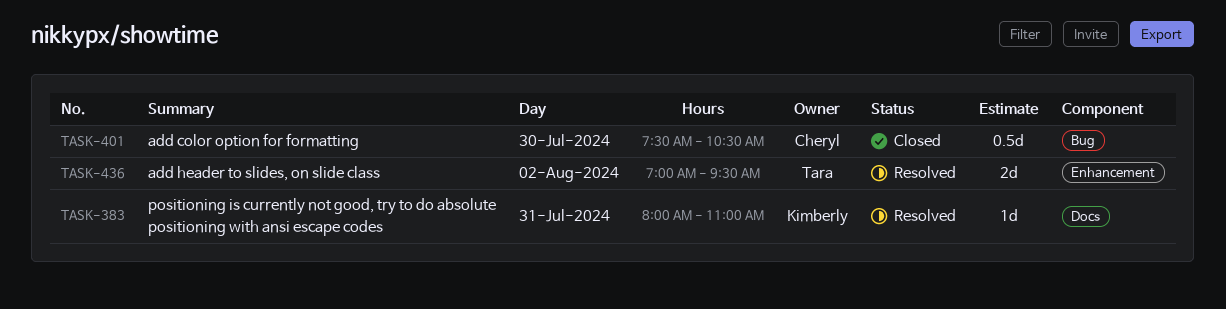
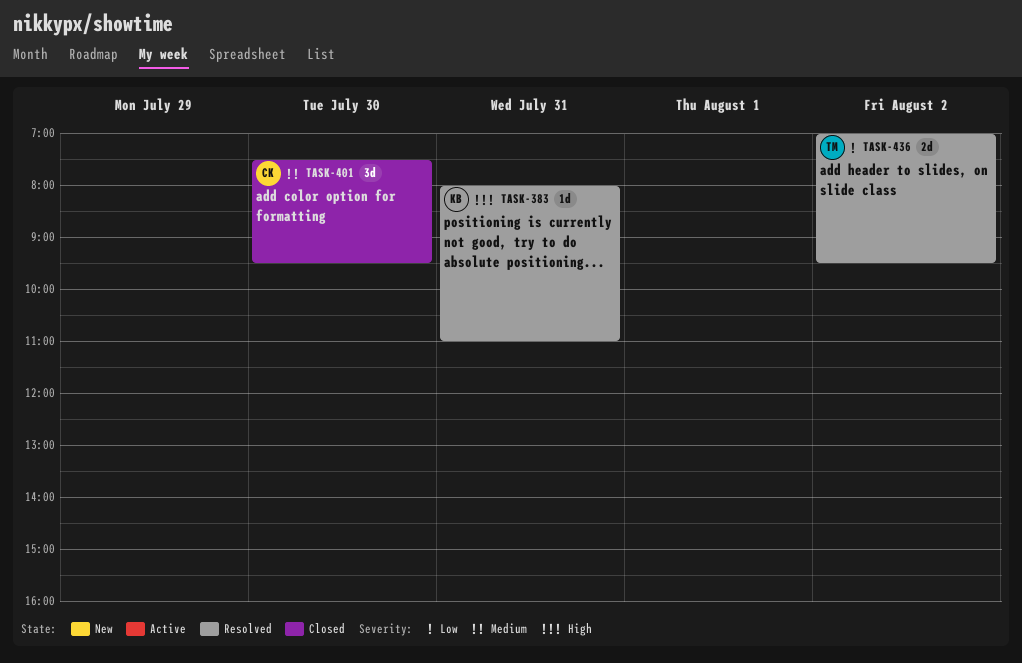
TASK-401, estimate: 0.5d -> 3d
TASK-401, ends: 10:30 -> 09:30

